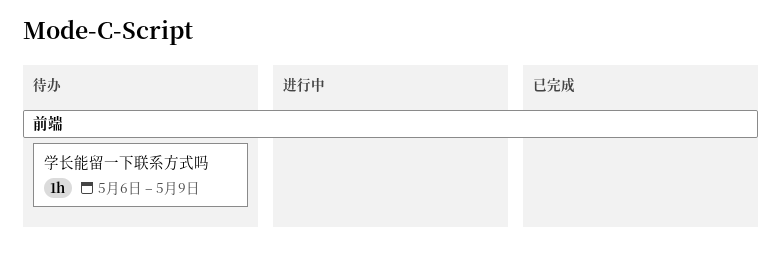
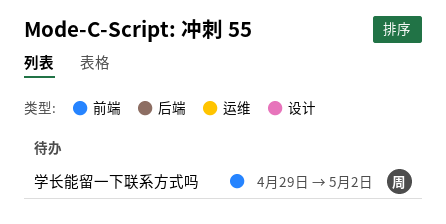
学长能留一下联系方式吗, start: May 6 -> Apr 29
学长能留一下联系方式吗, due: May 9 -> May 2

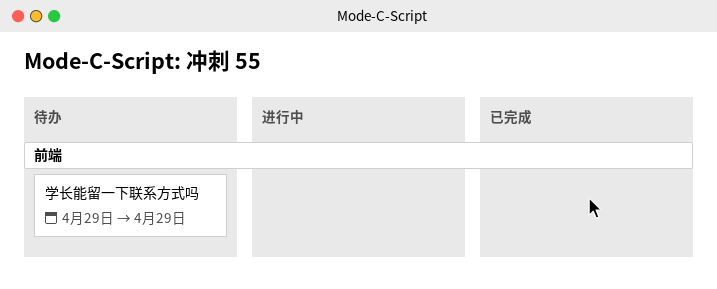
学长能留一下联系方式吗, due: May 2 -> Apr 29

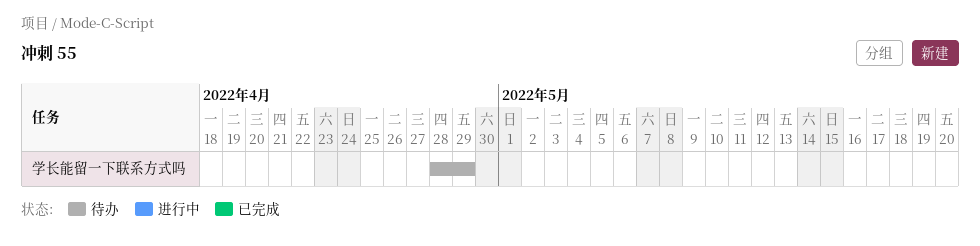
学长能留一下联系方式吗, start: Apr 29 -> Apr 28

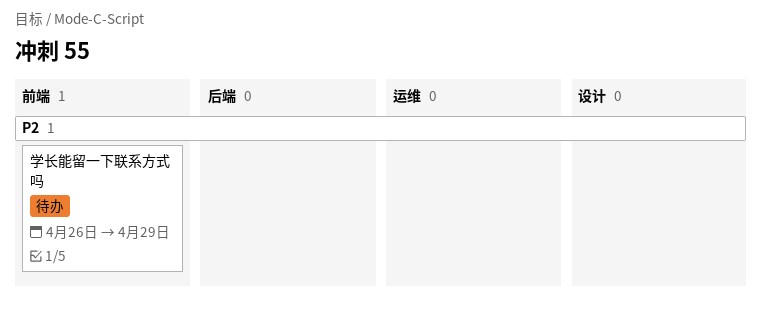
学长能留一下联系方式吗, start: Apr 28 -> Apr 26

